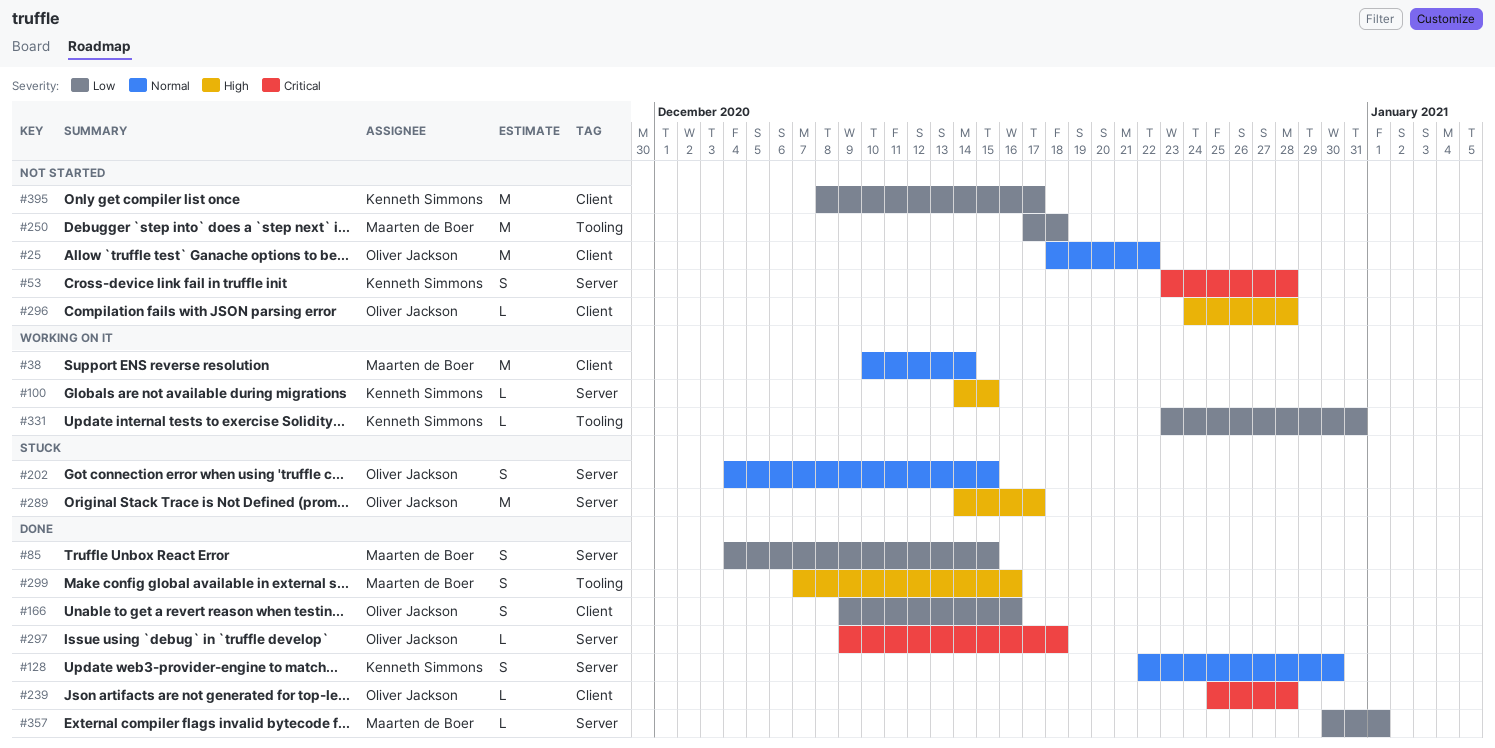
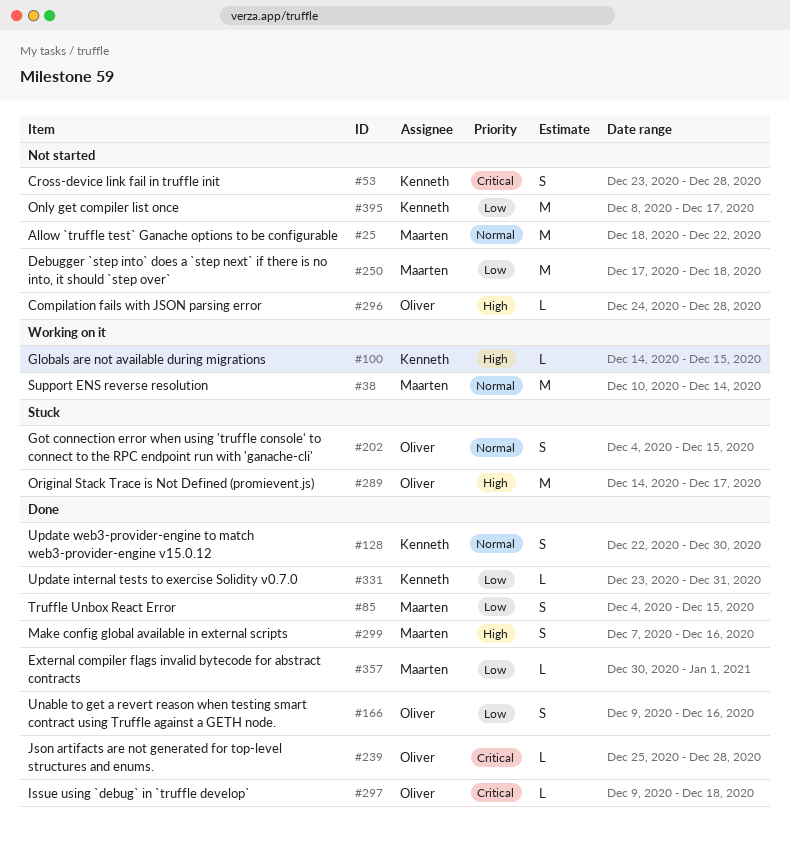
#25, owner: Oliver Jackson -> Maarten de Boer
#331, status: Working on it -> Done

